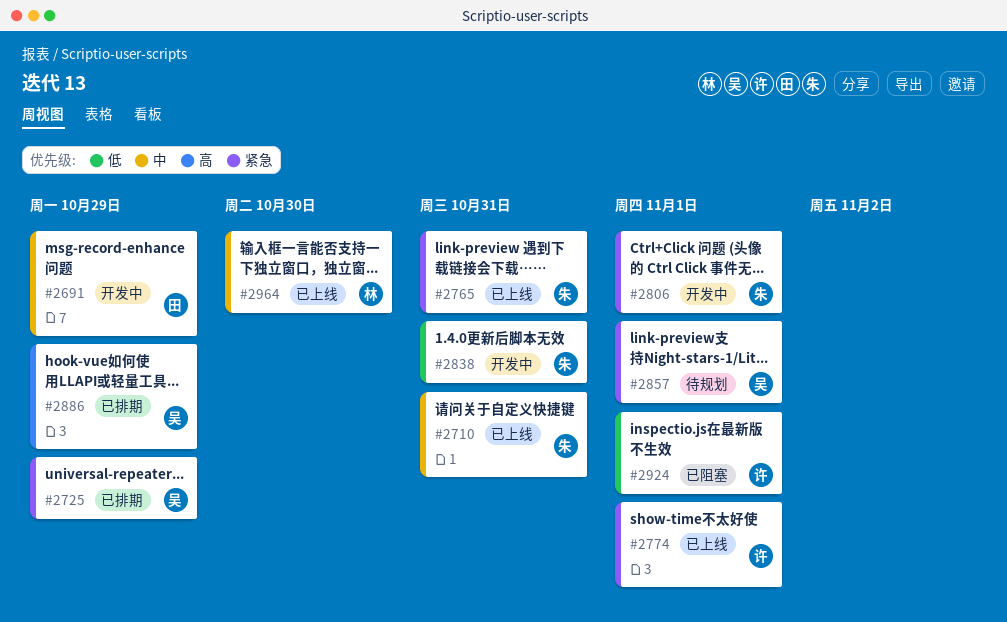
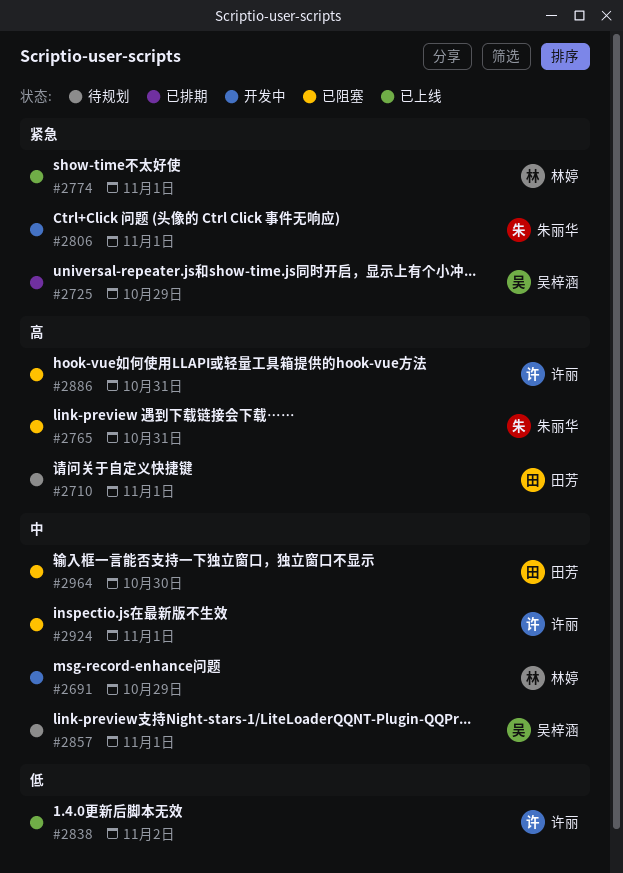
#2691, owner: 田芳 -> 林婷
#2710, status: 已上线 -> 待规划
#2710, owner: 朱丽华 -> 田芳
#2710, priority: 中 -> 高
#2710, due: Oct 31 -> Nov 1
#2765, status: 已上线 -> 已阻塞
#2765, priority: 紧急 -> 高
#2774, owner: 许丽 -> 林婷
#2838, status: 开发中 -> 已上线
#2838, owner: 朱丽华 -> 许丽
#2838, due: Oct 31 -> Nov 2
#2857, priority: 紧急 -> 中
#2886, status: 已排期 -> 已阻塞
#2886, owner: 吴梓涵 -> 许丽
#2886, due: Oct 29 -> Oct 31
#2924, priority: 低 -> 中
#2964, status: 已上线 -> 已阻塞
#2964, owner: 林婷 -> 田芳

